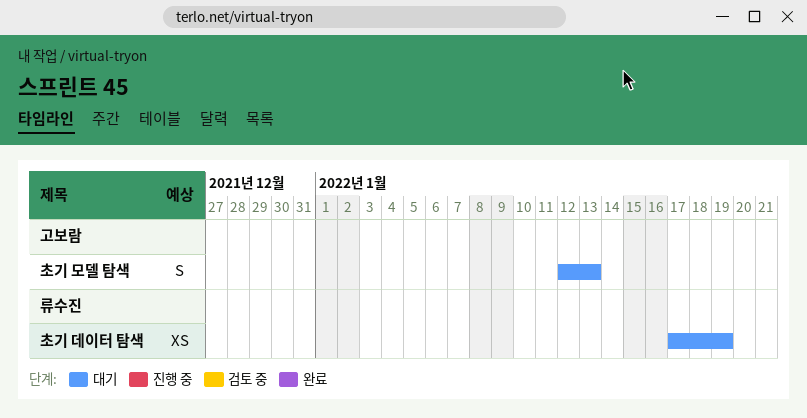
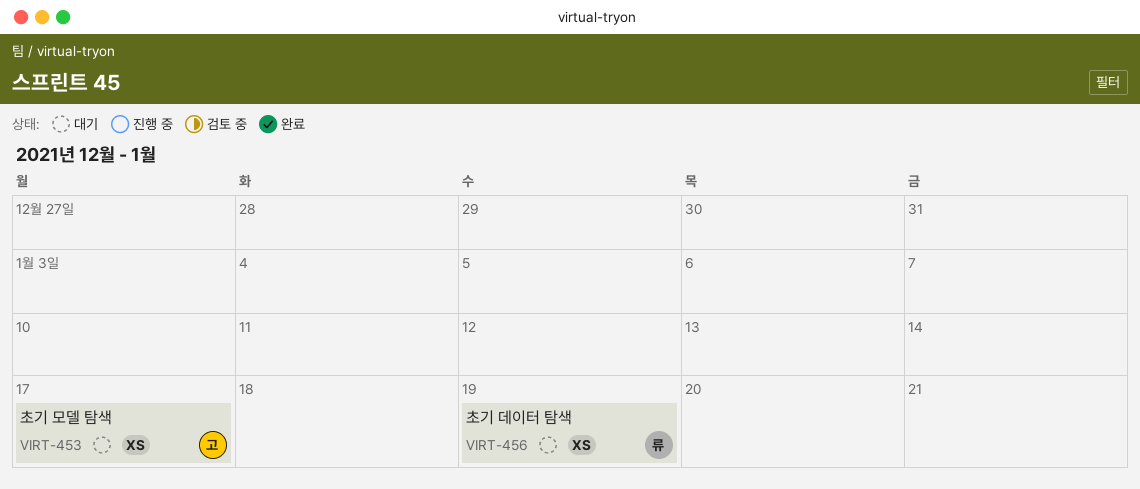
초기 모델 탐색, estimate: S -> XS
초기 모델 탐색, due: Jan 13 -> Jan 17

